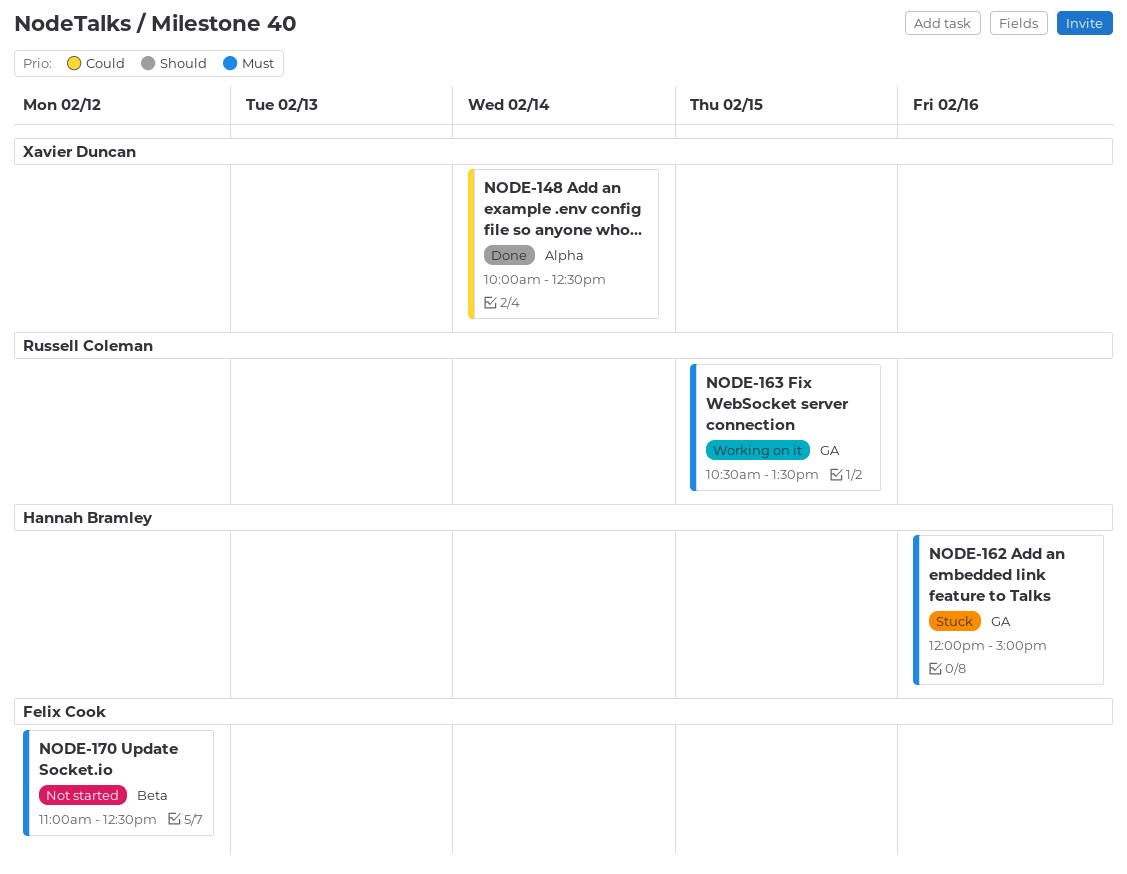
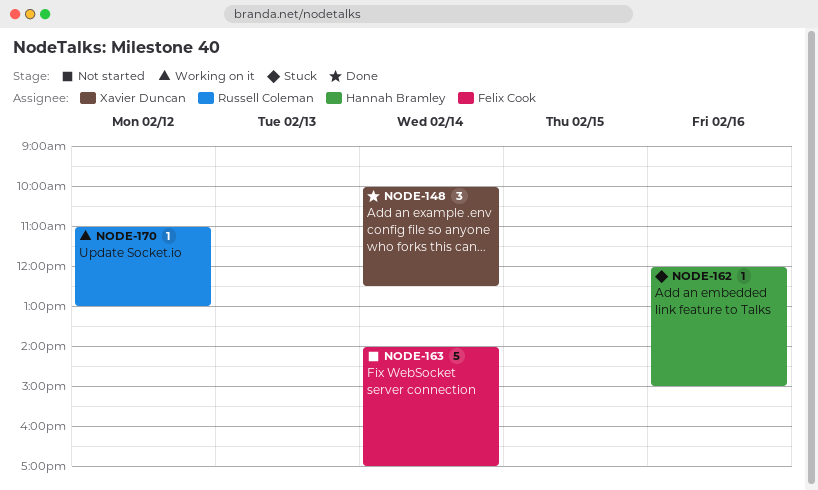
NODE-163, status: Working on it -> Not started
NODE-163, owner: Russell Coleman -> Felix Cook
NODE-163, day: Feb 15 -> Feb 14
NODE-163, begins: 10:30 -> 14:00
NODE-163, ends: 13:30 -> 17:00
NODE-170, status: Not started -> Working on it
NODE-170, owner: Felix Cook -> Russell Coleman
NODE-170, ends: 12:30 -> 13:00

